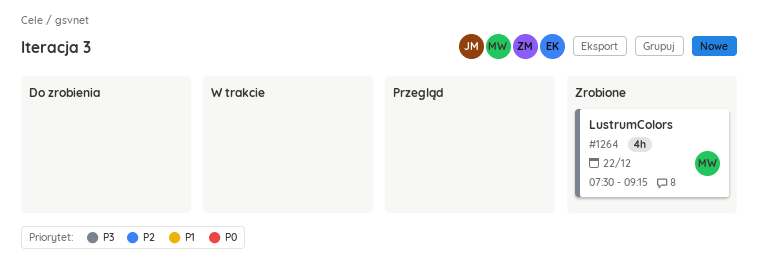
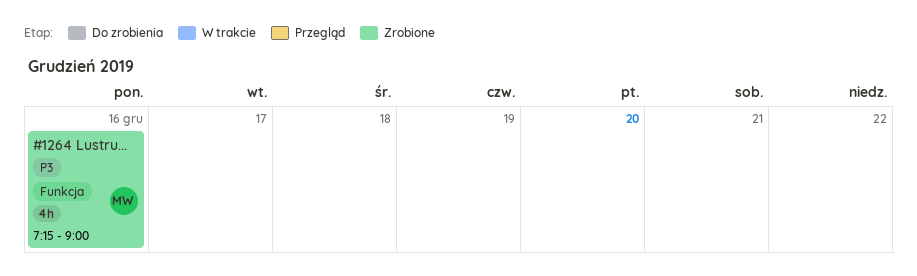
#1264, day: Dec 22 -> Dec 16
#1264, begins: 07:30 -> 07:15
#1264, ends: 09:15 -> 09:00

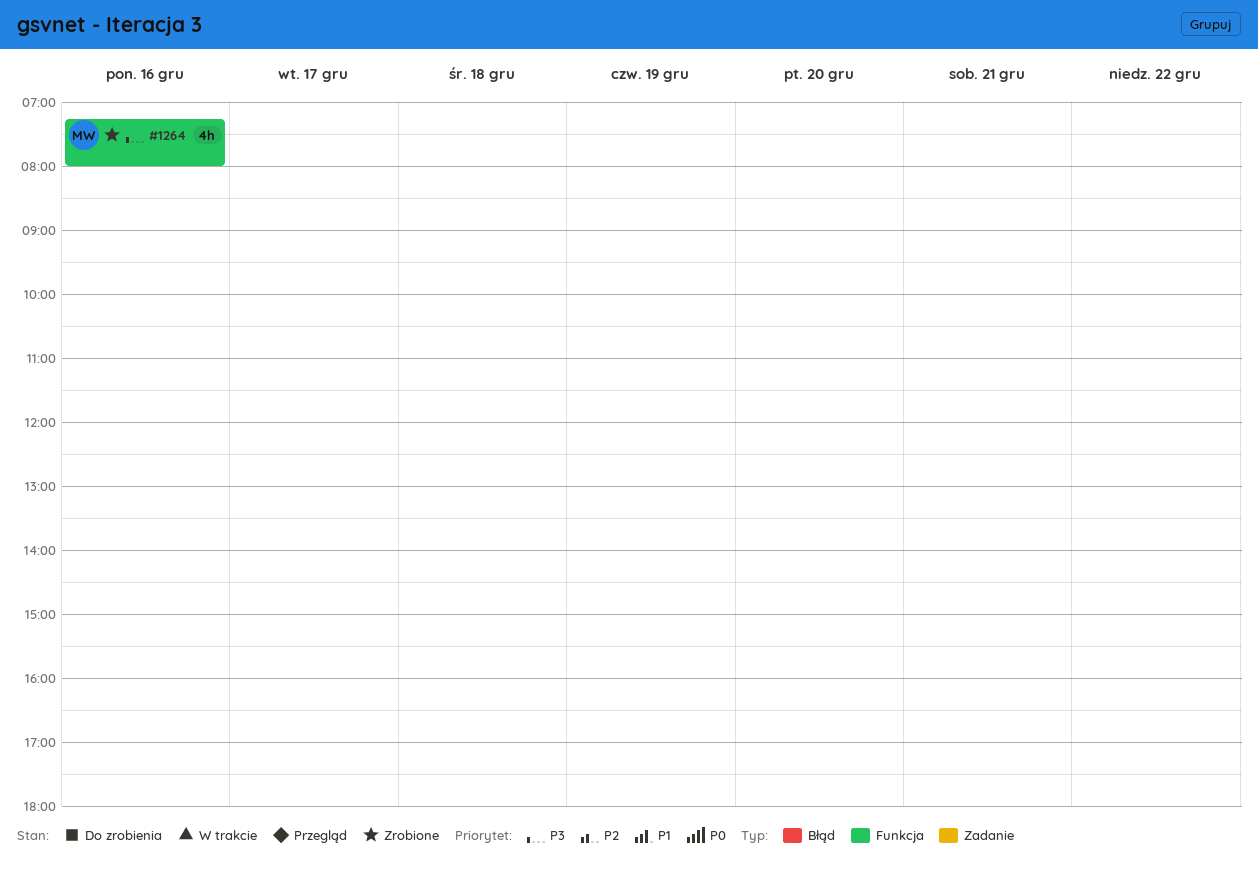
#1264, ends: 09:00 -> 08:00

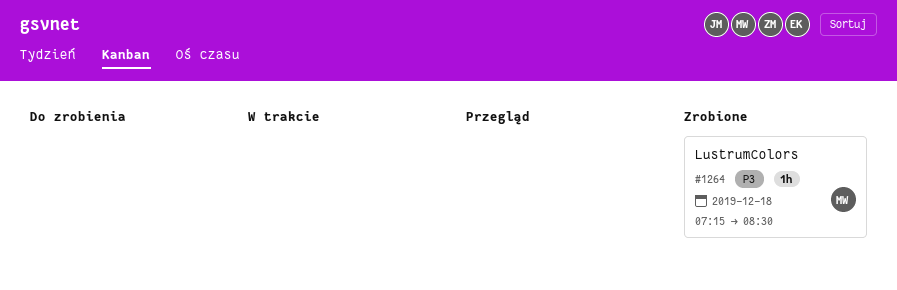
#1264, estimate: 4h -> 1h
#1264, day: Dec 16 -> Dec 18
#1264, ends: 08:00 -> 08:30

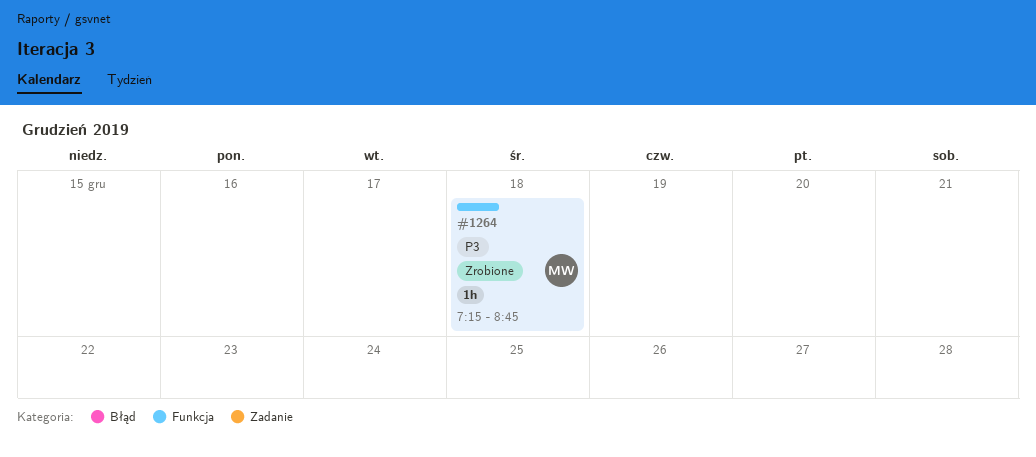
#1264, ends: 08:30 -> 08:45

